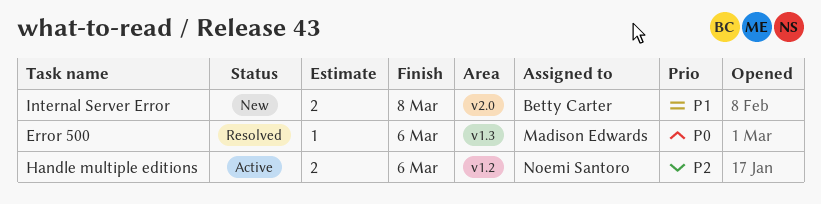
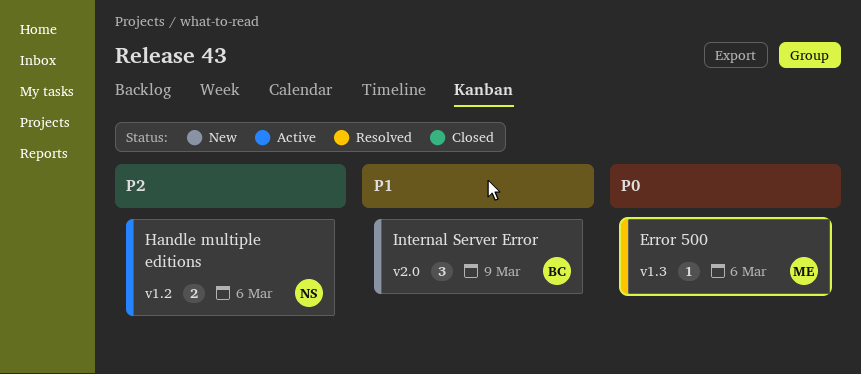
Internal Server Error, estimate: 2 -> 3
Internal Server Error, due: Mar 8 -> Mar 9

